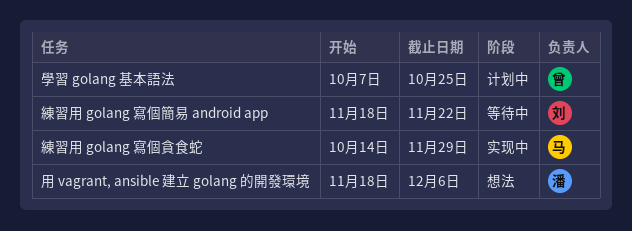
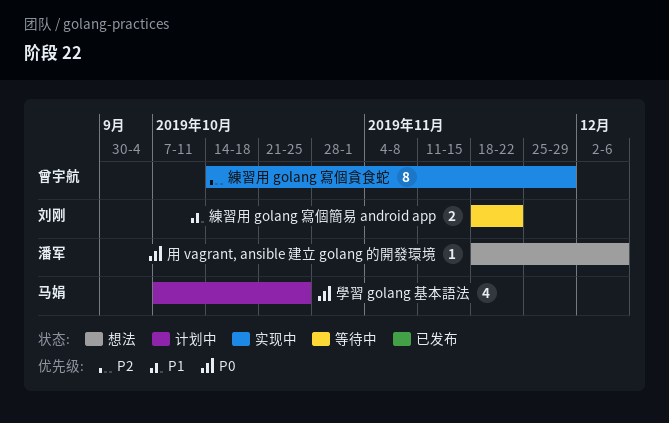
學習 golang 基本語法, owner: 曾宇航 -> 马娟
練習用 golang 寫個貪食蛇, owner: 马娟 -> 曾宇航

